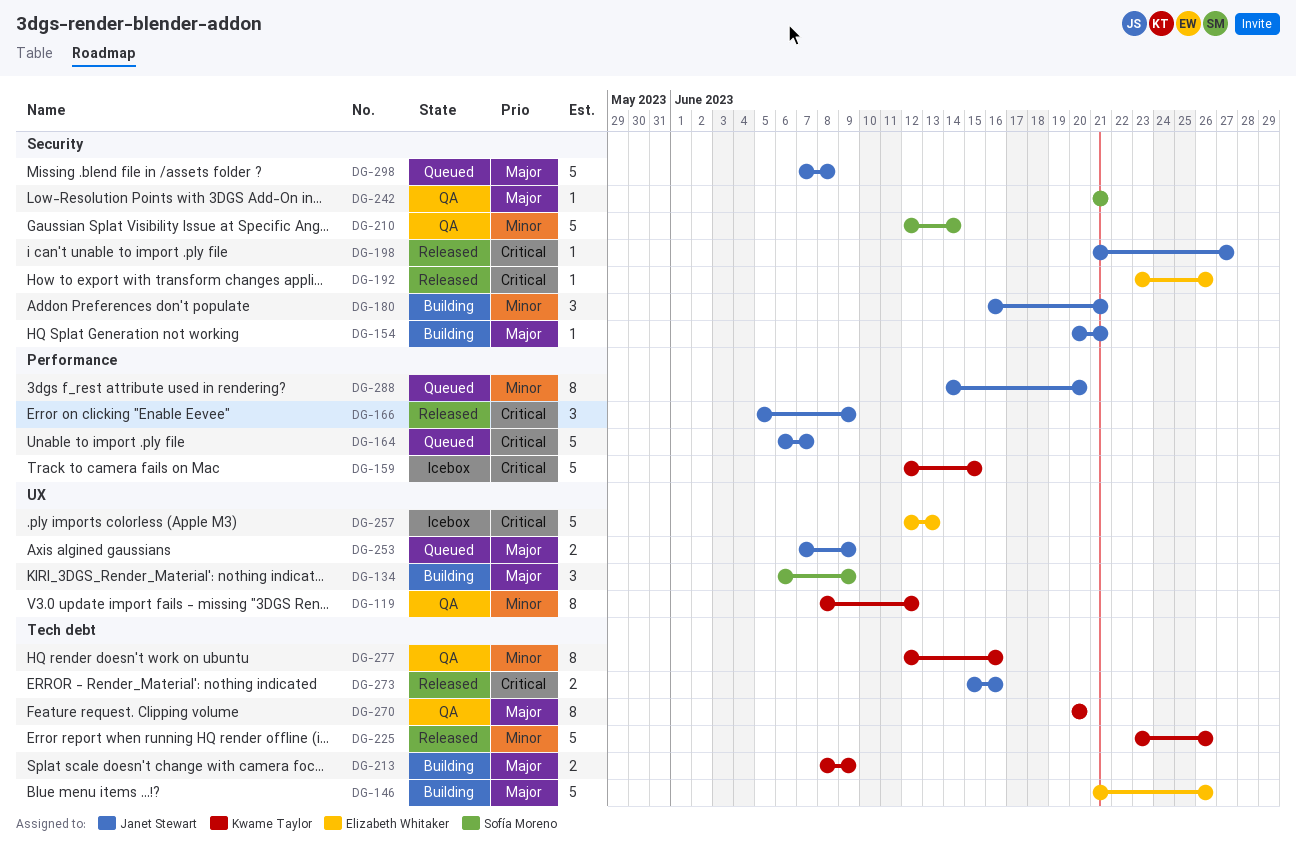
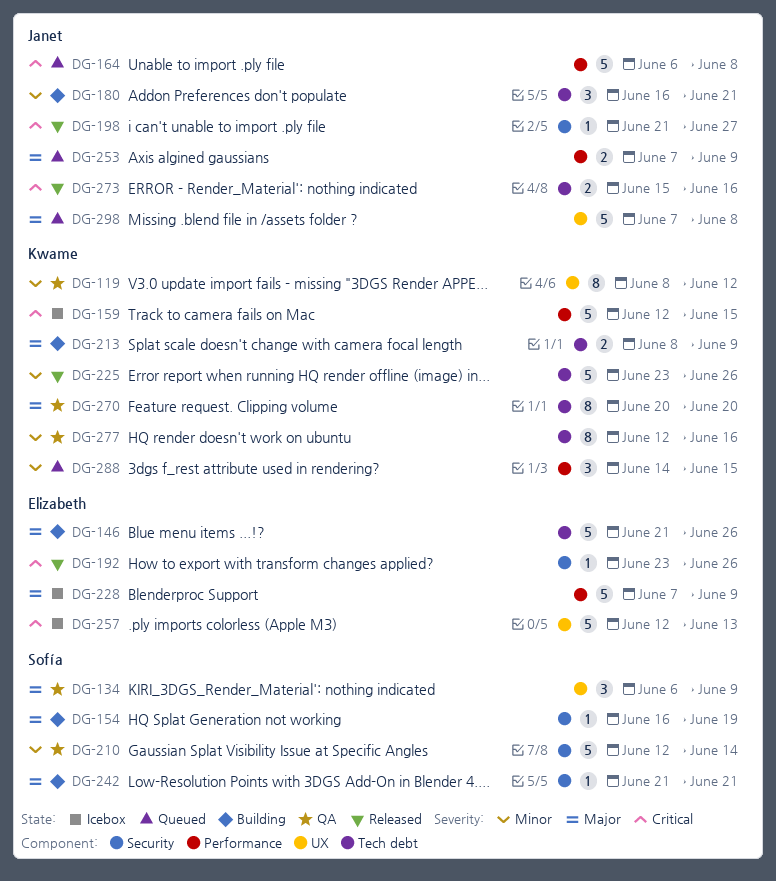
DG-134, status: Building -> QA
DG-154, owner: Janet Stewart -> Sofía Moreno
DG-154, start: Jun 20 -> Jun 16
DG-154, due: Jun 21 -> Jun 19
DG-164, due: Jun 7 -> Jun 8
DG-166: present -> none
DG-180, label: Security -> Tech debt
DG-228: none -> present
DG-242, status: QA -> Building
DG-253, label: UX -> Performance
DG-288, owner: Janet Stewart -> Kwame Taylor
DG-288, estimate: 8 -> 3
DG-288, due: Jun 20 -> Jun 15
DG-298, label: Security -> UX

